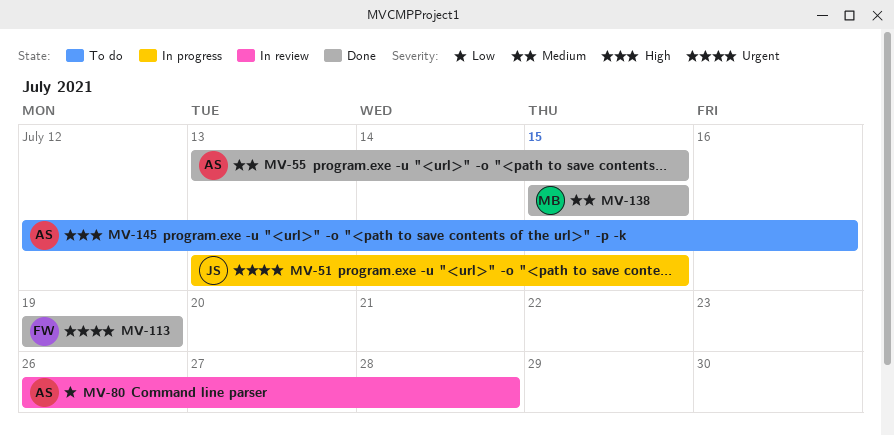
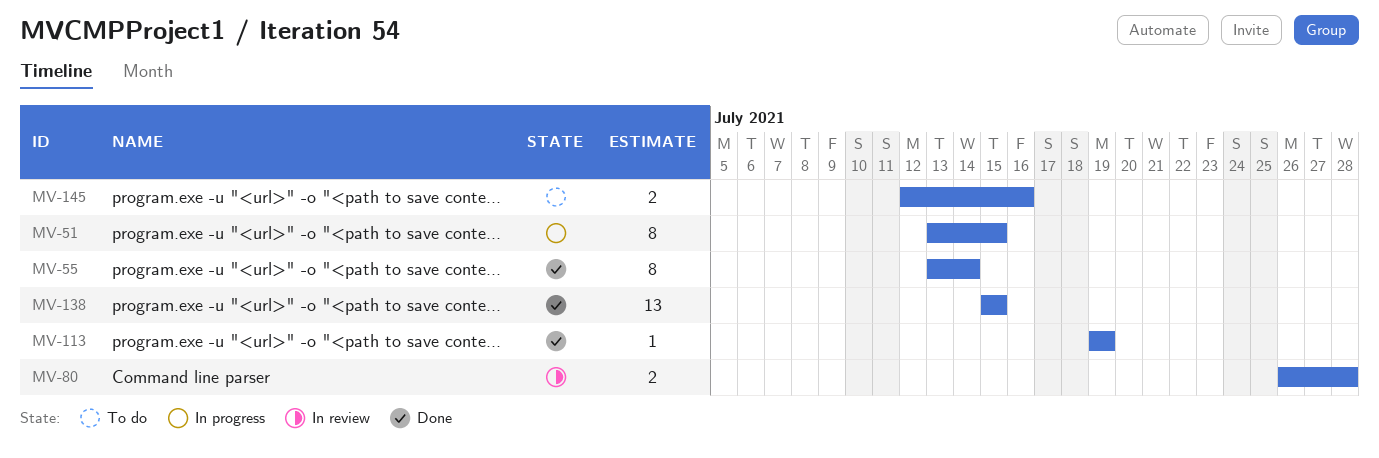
MV-55, due: Jul 15 -> Jul 14

